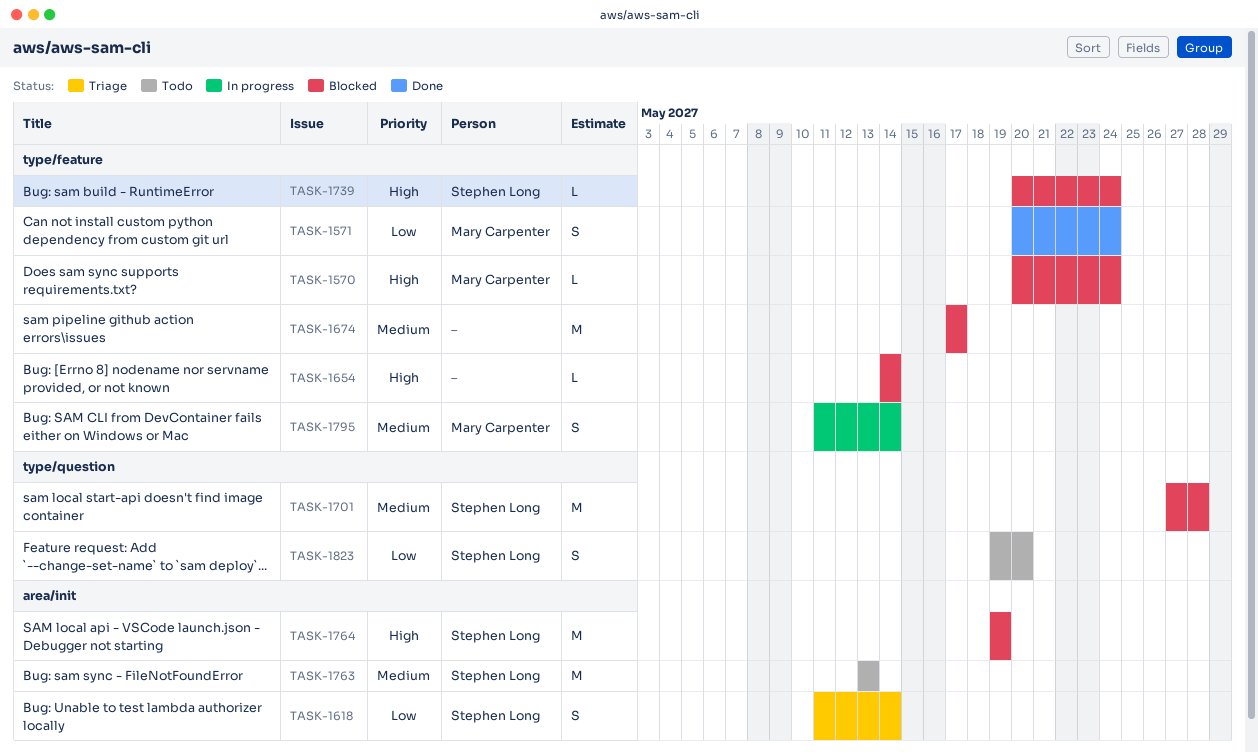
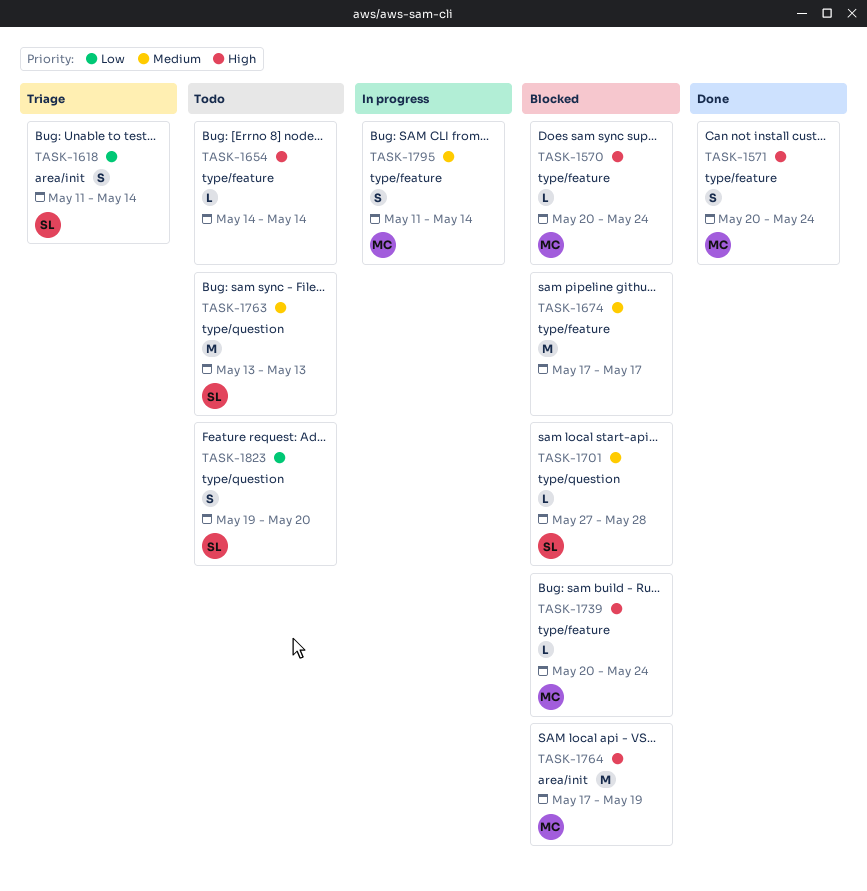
TASK-1571, priority: Low -> High
TASK-1654, status: Blocked -> Todo
TASK-1701, estimate: M -> L
TASK-1739, owner: Stephen Long -> Mary Carpenter
TASK-1763, label: area/init -> type/question
TASK-1764, owner: Stephen Long -> Mary Carpenter
TASK-1764, start: May 19 -> May 17

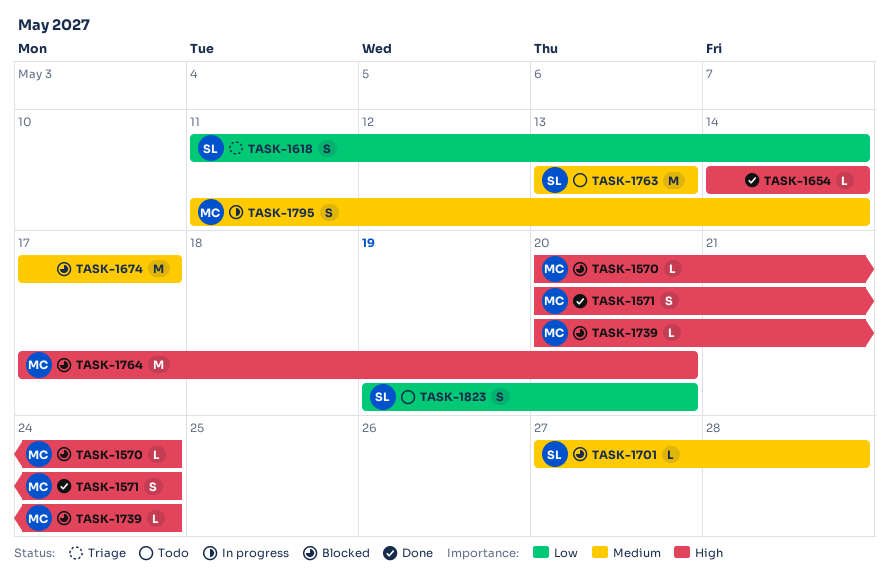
TASK-1654, status: Todo -> Done
TASK-1764, due: May 19 -> May 20

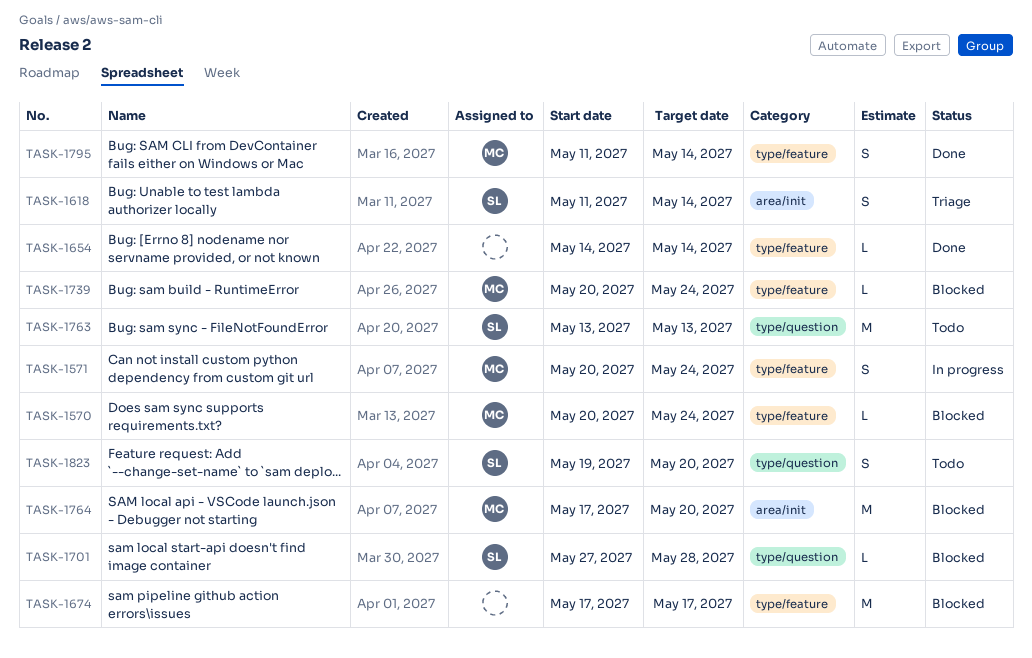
TASK-1571, status: Done -> In progress
TASK-1795, status: In progress -> Done

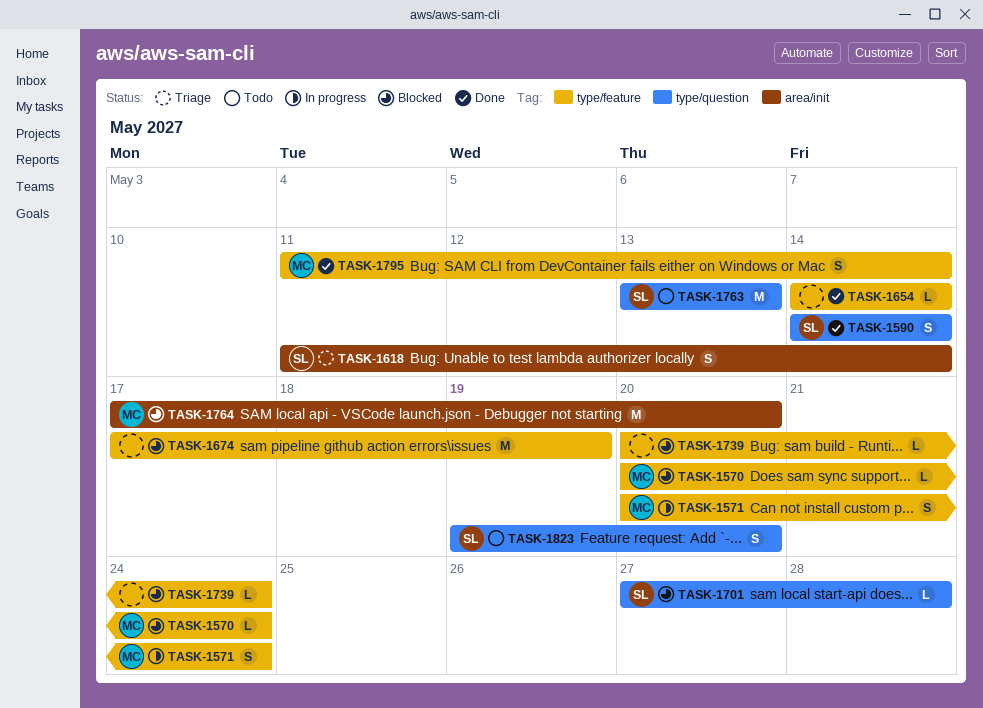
TASK-1590: none -> present
TASK-1674, due: May 17 -> May 19
TASK-1739, owner: MC -> none

